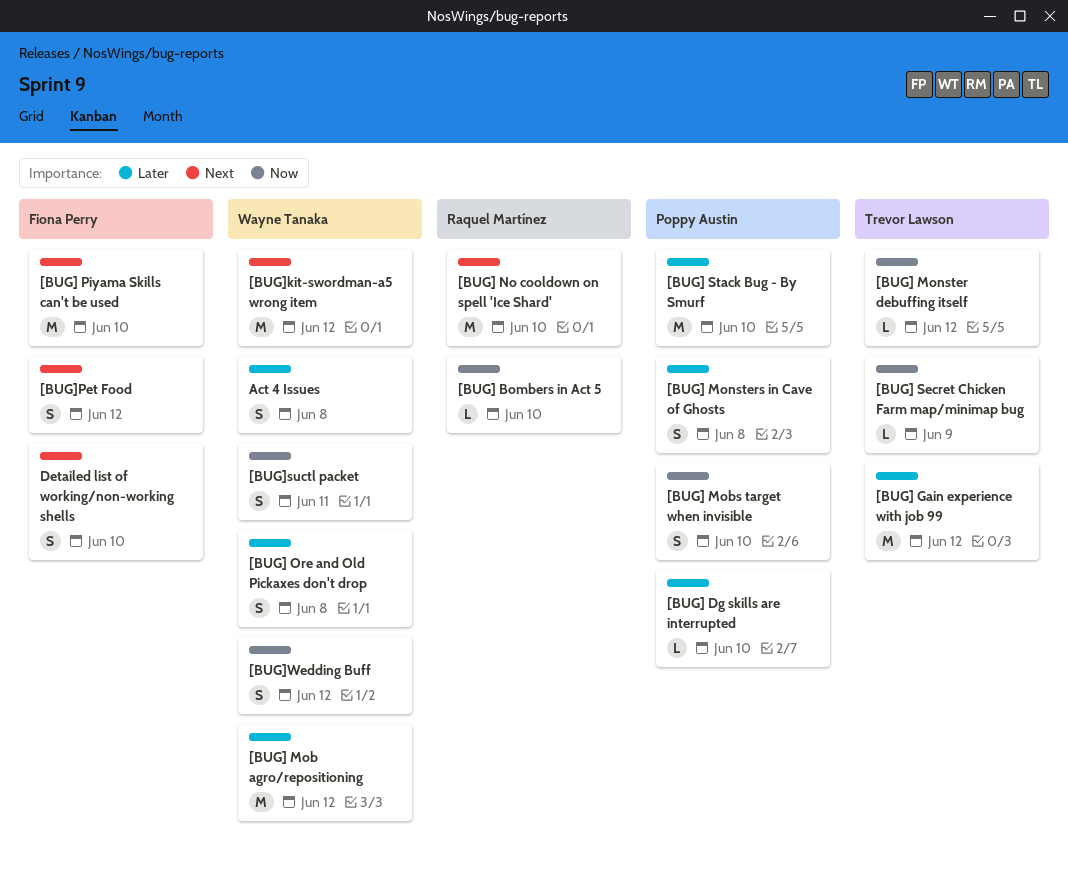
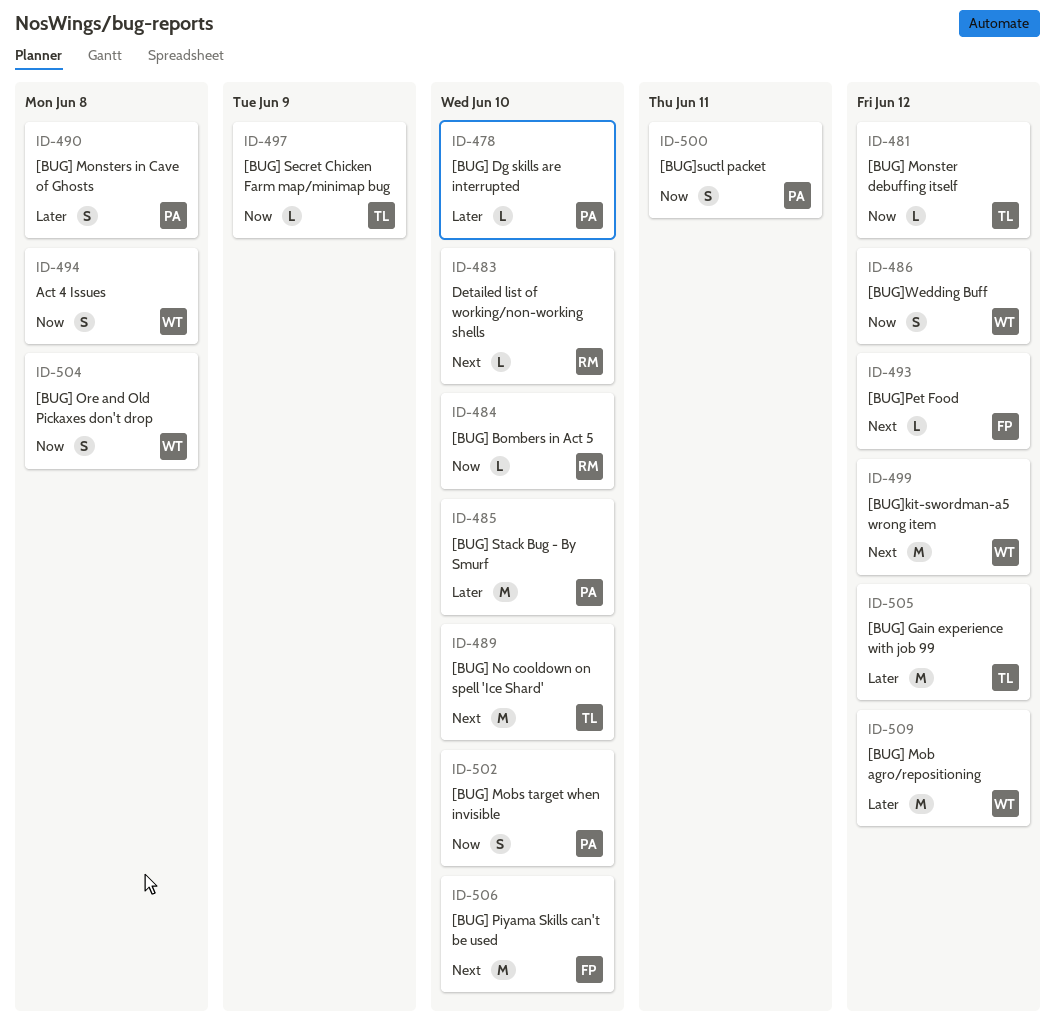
[BUG] No cooldown on spell 'Ice Shard', owner: Raquel Martínez -> Trevor Lawson
[BUG] Ore and Old Pickaxes don't drop, priority: Later -> Now
[BUG]Pet Food, estimate: S -> L
[BUG]suctl packet, owner: Wayne Tanaka -> Poppy Austin
Act 4 Issues, priority: Later -> Now
Detailed list of working/non-working shells, owner: Fiona Perry -> Raquel Martínez
Detailed list of working/non-working shells, estimate: S -> L

